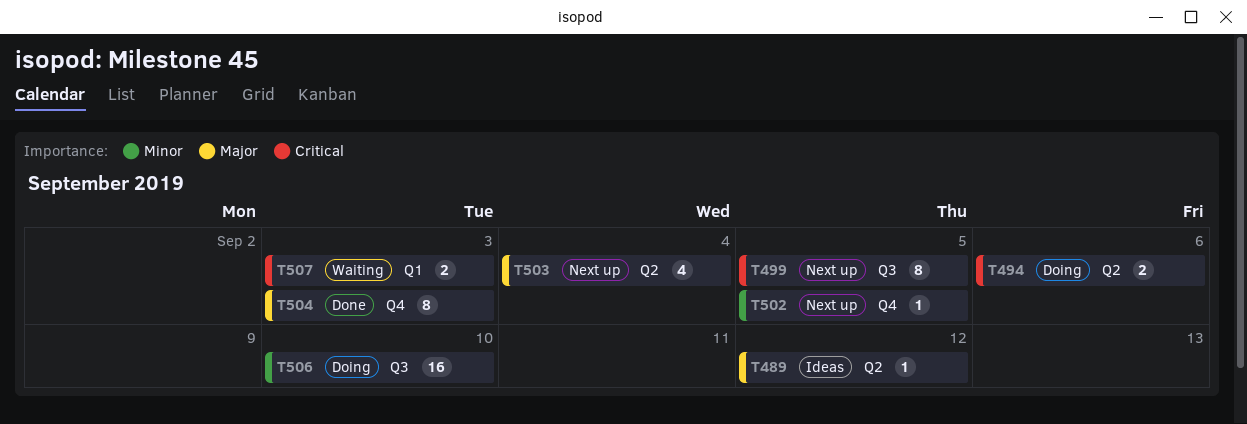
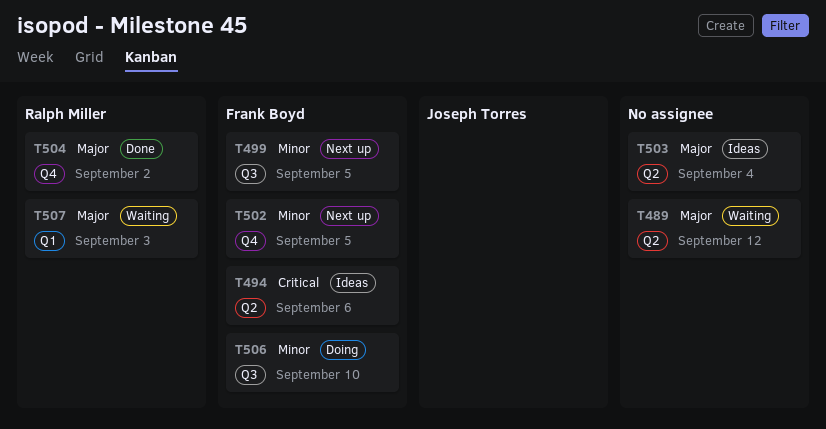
T489, status: Ideas -> Waiting
T494, status: Doing -> Ideas
T499, priority: Critical -> Minor
T503, status: Next up -> Ideas
T504, due: Sep 3 -> Sep 2
T507, priority: Critical -> Major

